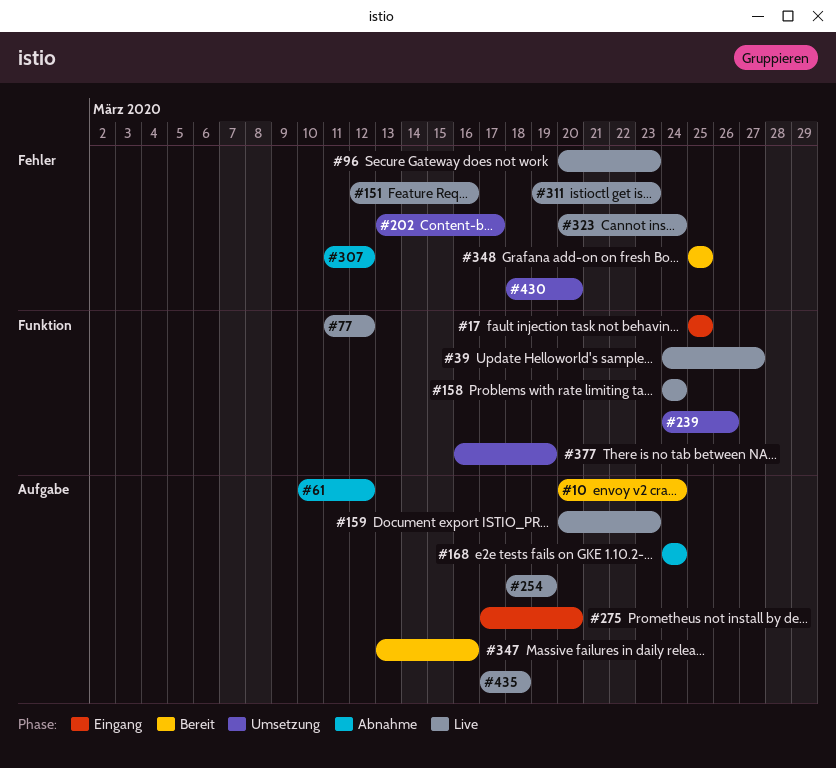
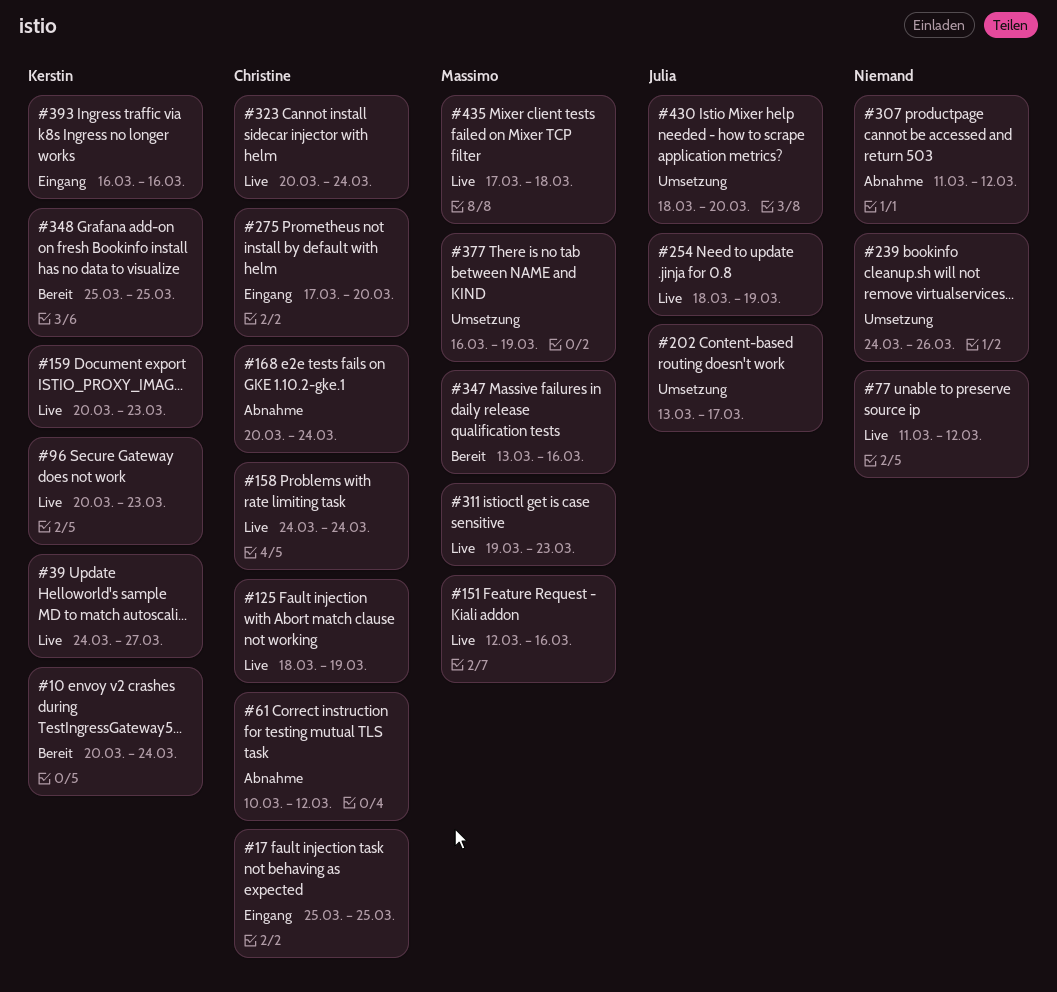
#125: none -> present
#168, start: Mar 24 -> Mar 20
#393: none -> present

